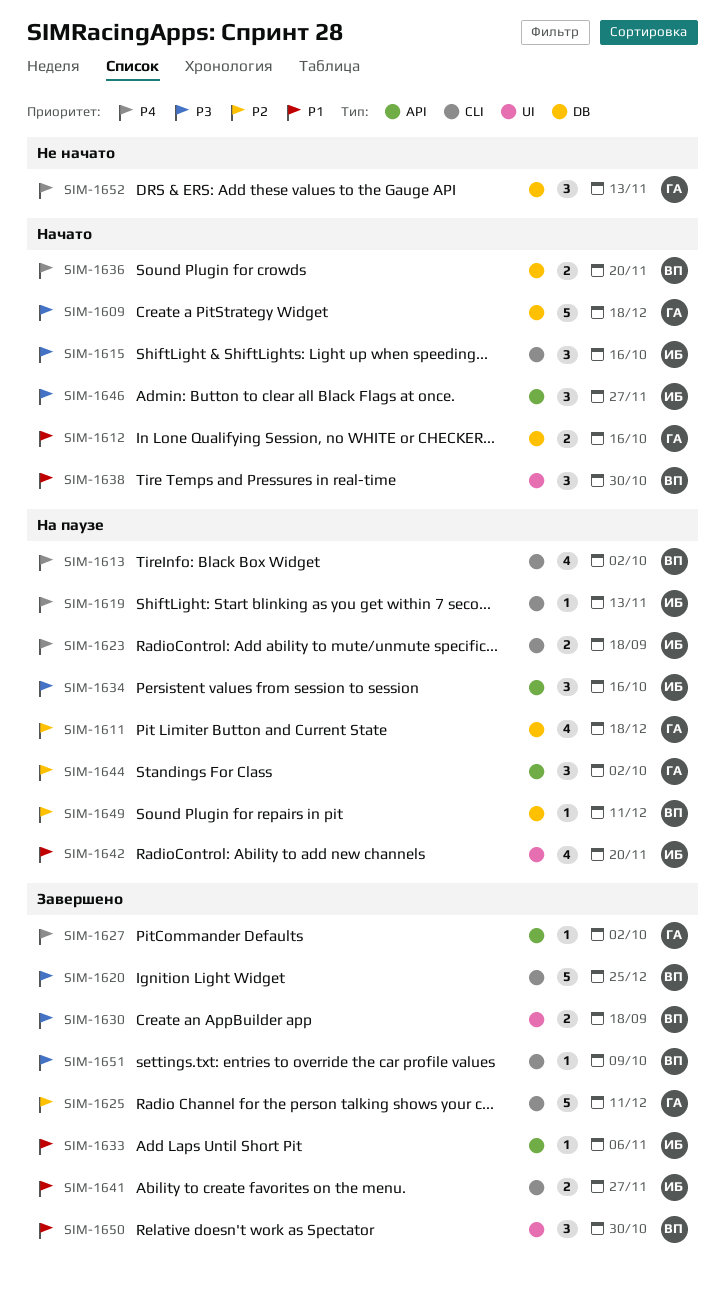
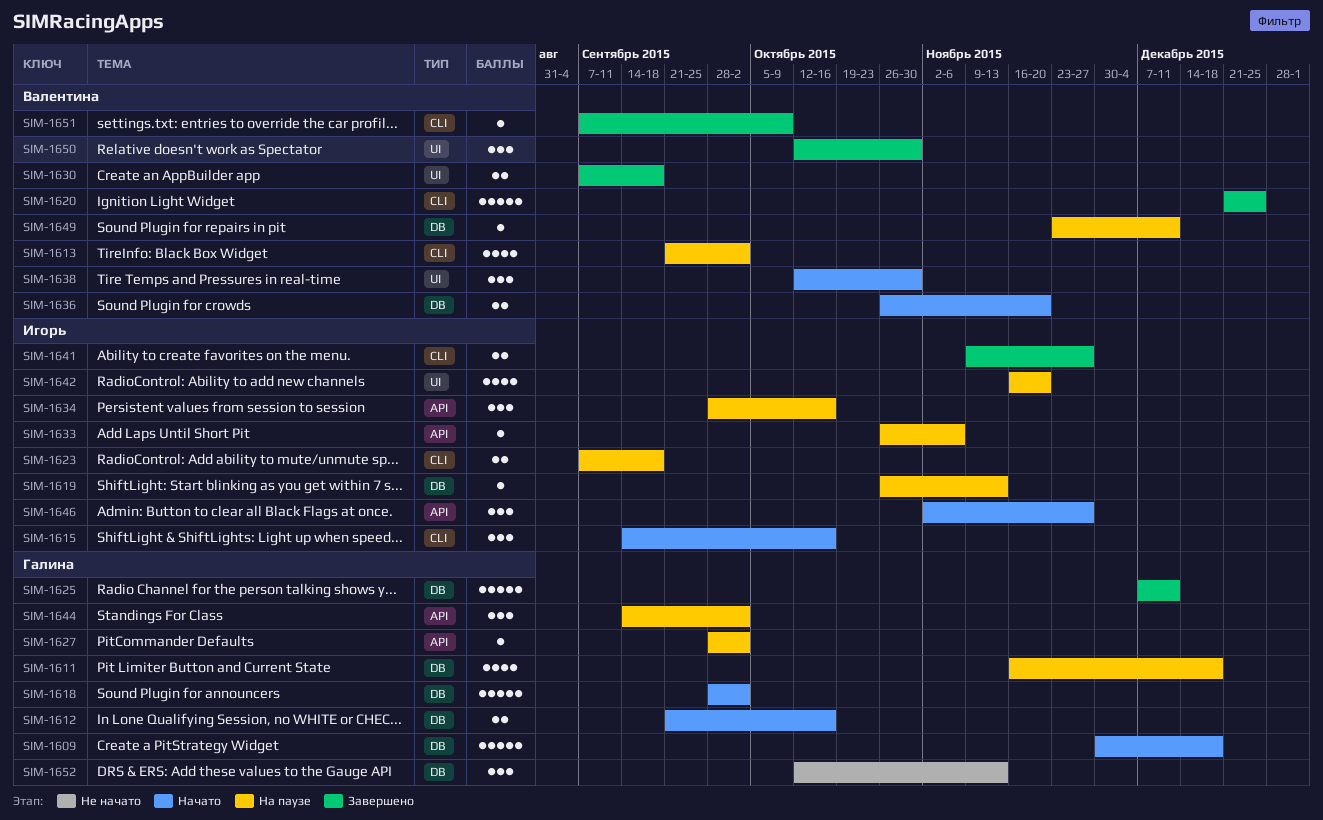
SIM-1618: none -> present
SIM-1619, label: CLI -> DB
SIM-1625, label: CLI -> DB
SIM-1627, status: Завершено -> На паузе
SIM-1633, status: Завершено -> На паузе

